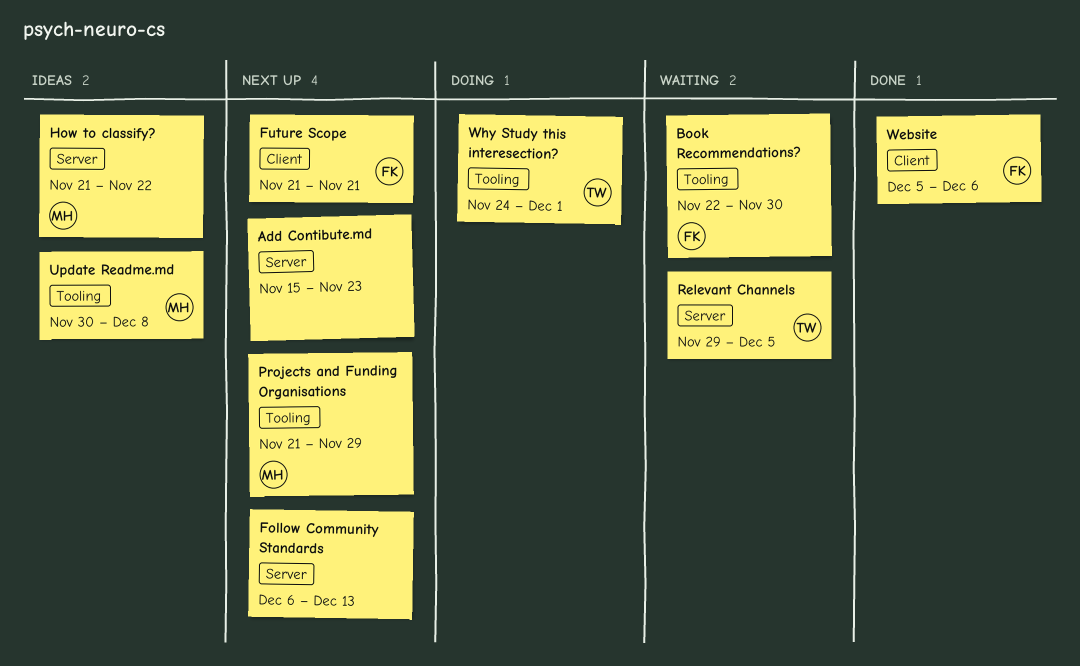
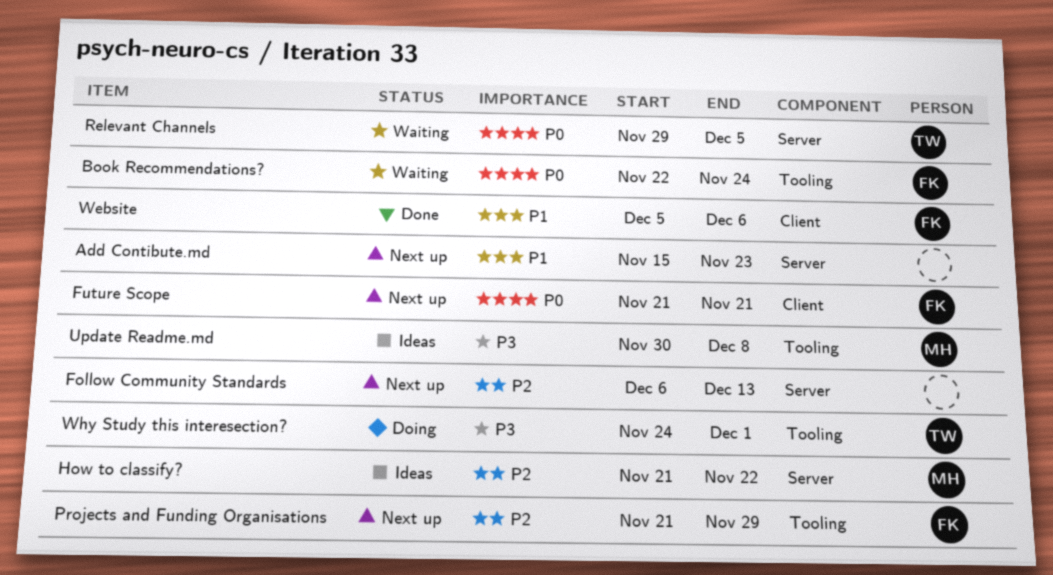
Book Recommendations?, due: Nov 30 -> Nov 24
Projects and Funding Organisations, owner: MH -> FK

